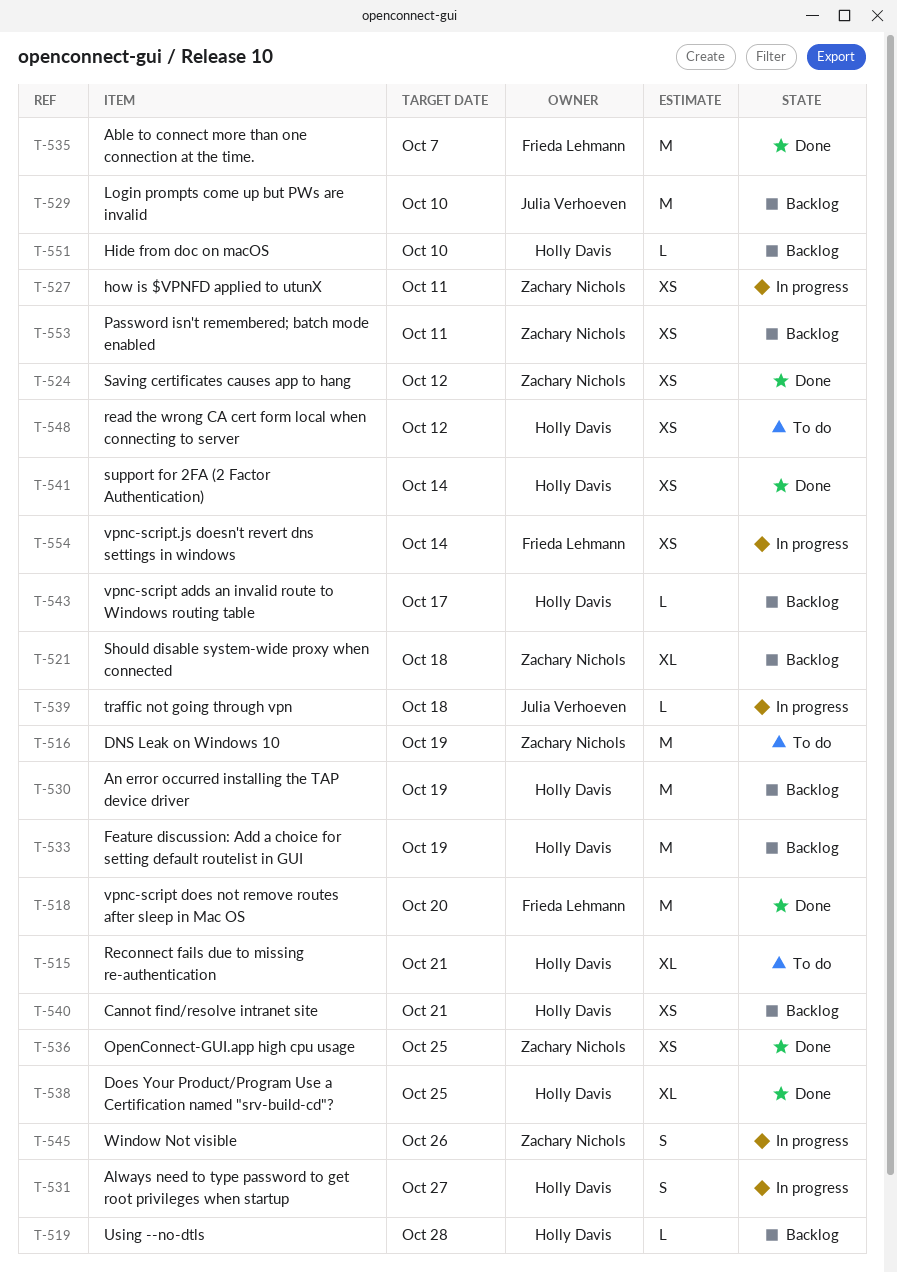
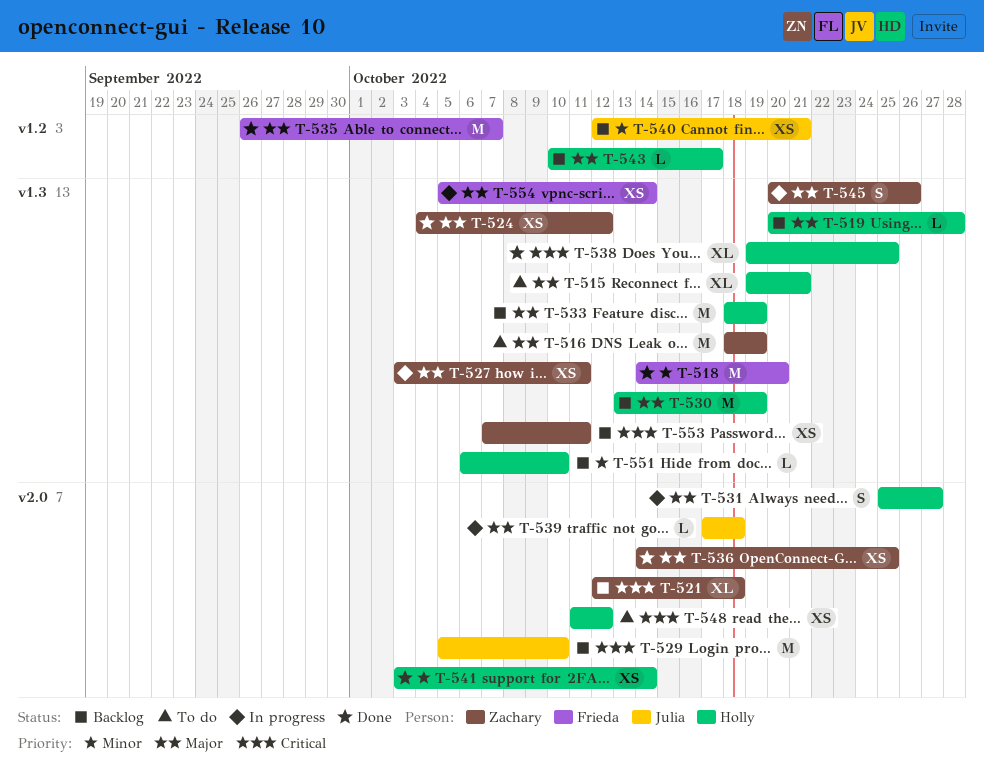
T-540, owner: Holly Davis -> Julia Verhoeven

